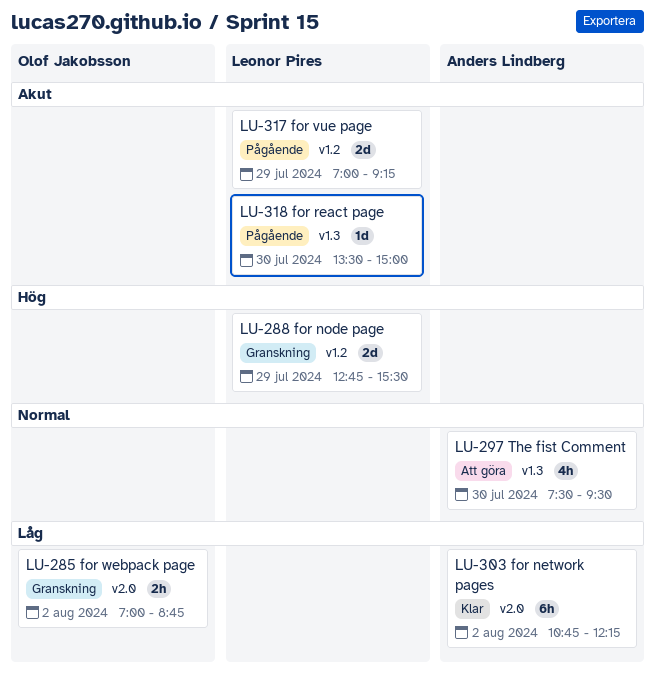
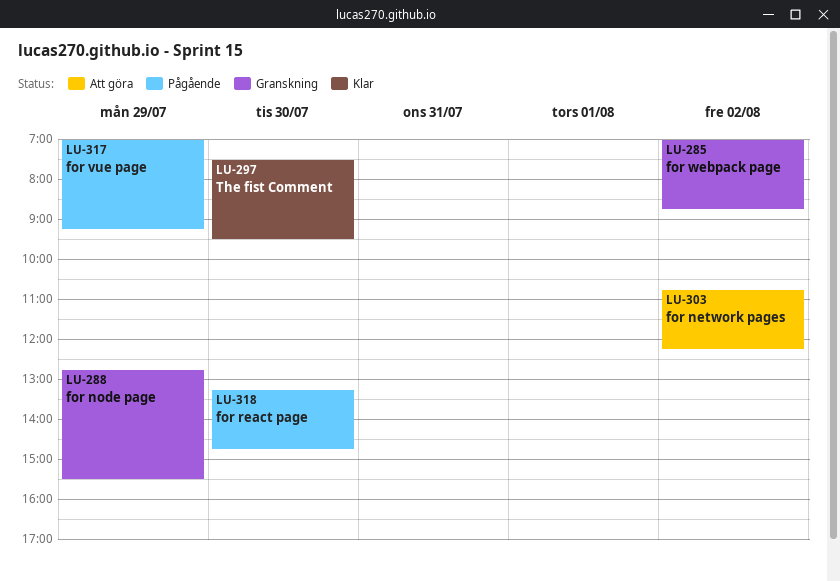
LU-297, status: Att göra -> Klar
LU-303, status: Klar -> Att göra
LU-318, begins: 13:30 -> 13:15
LU-318, ends: 15:00 -> 14:45

